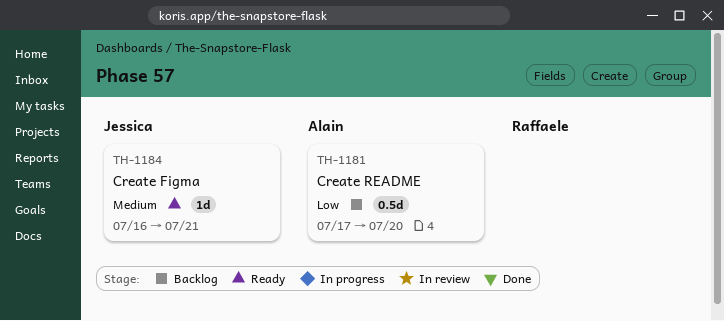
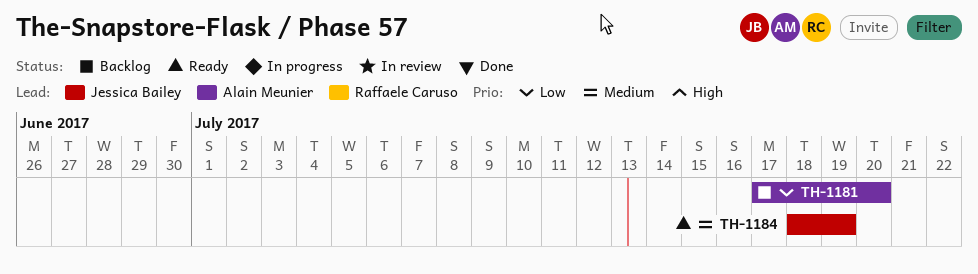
TH-1184, start: Jul 16 -> Jul 18
TH-1184, due: Jul 21 -> Jul 19

